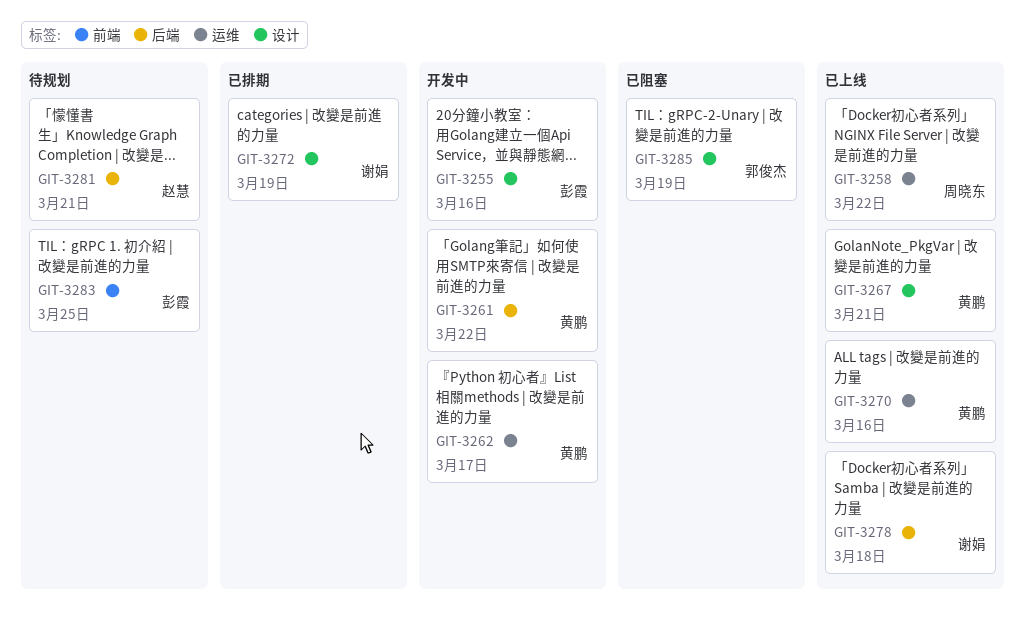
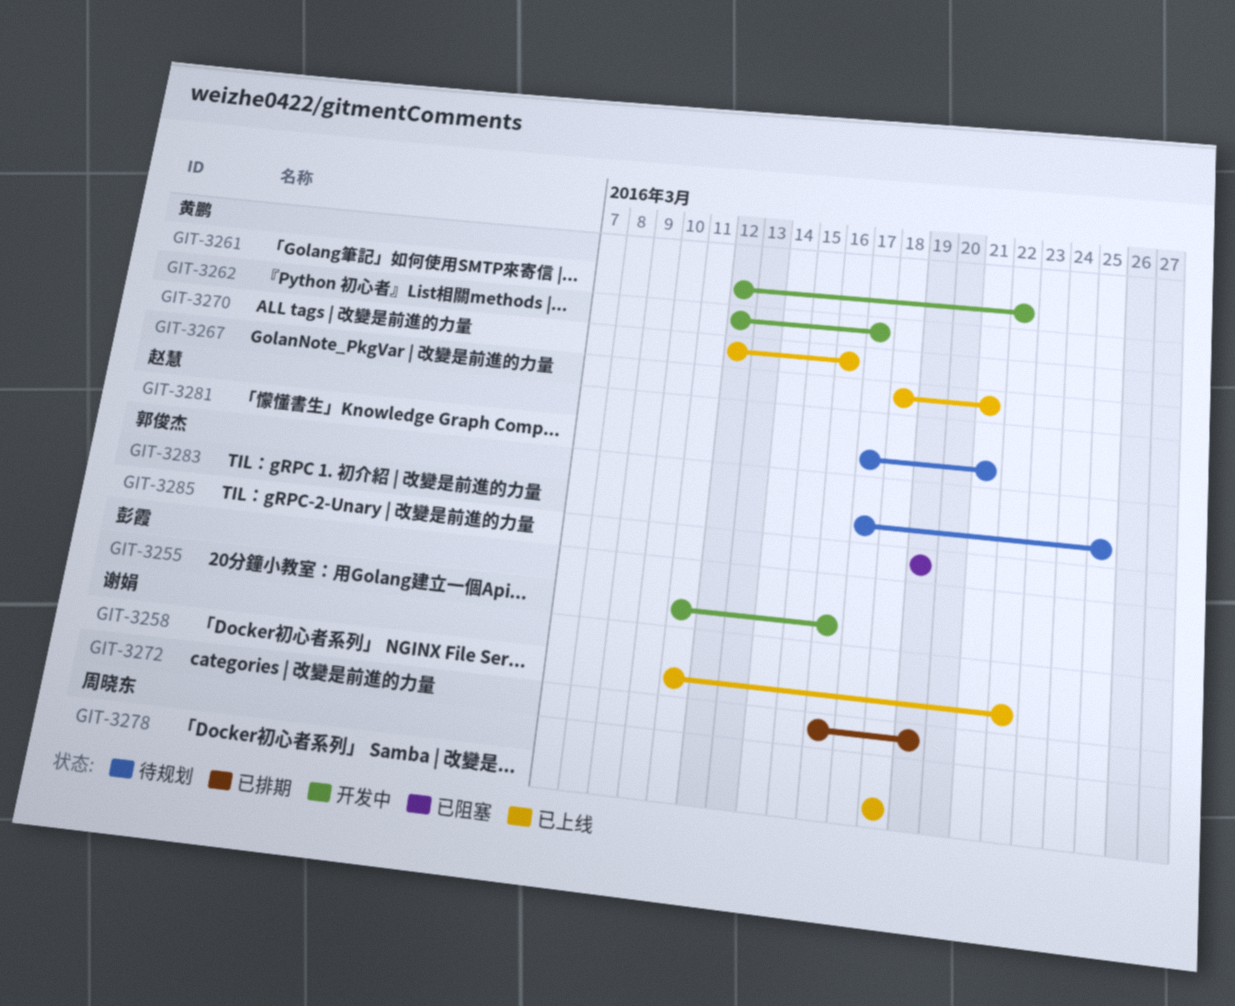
GIT-3258, owner: 周晓东 -> 谢娟
GIT-3278, owner: 谢娟 -> 周晓东
GIT-3283, owner: 彭霞 -> 郭俊杰

